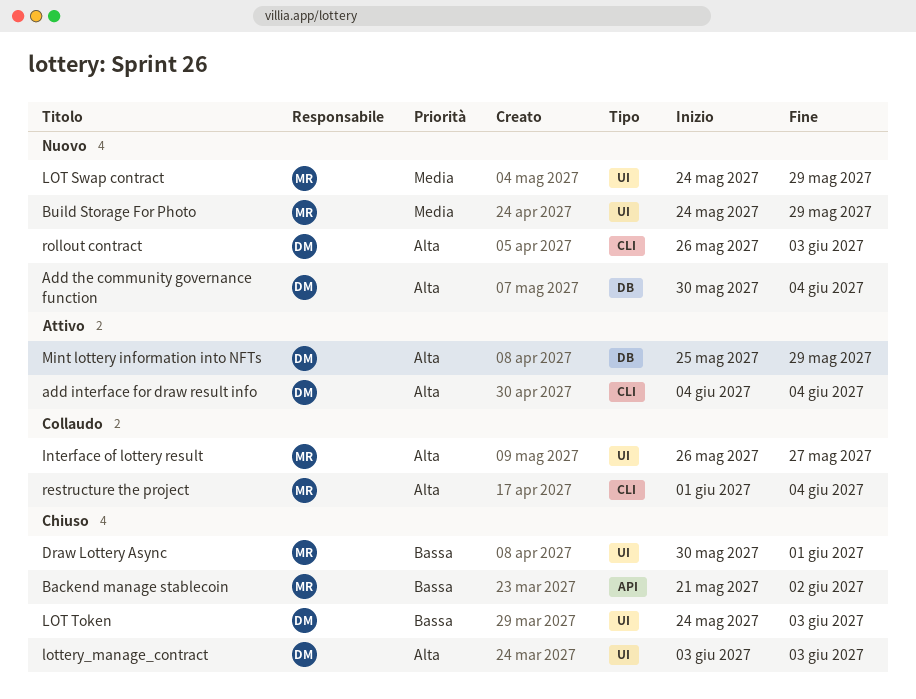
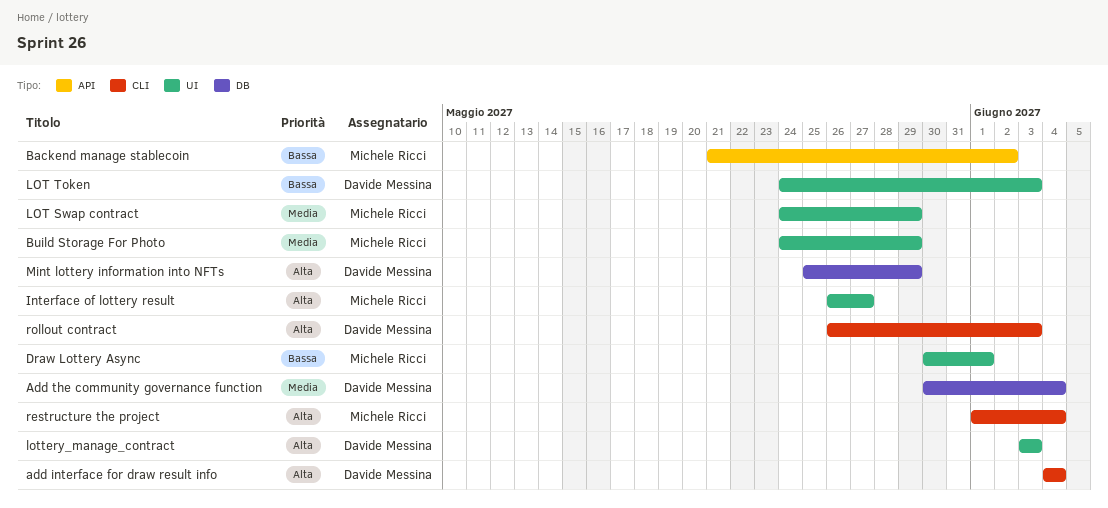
Add the community governance function, priority: Alta -> Media

